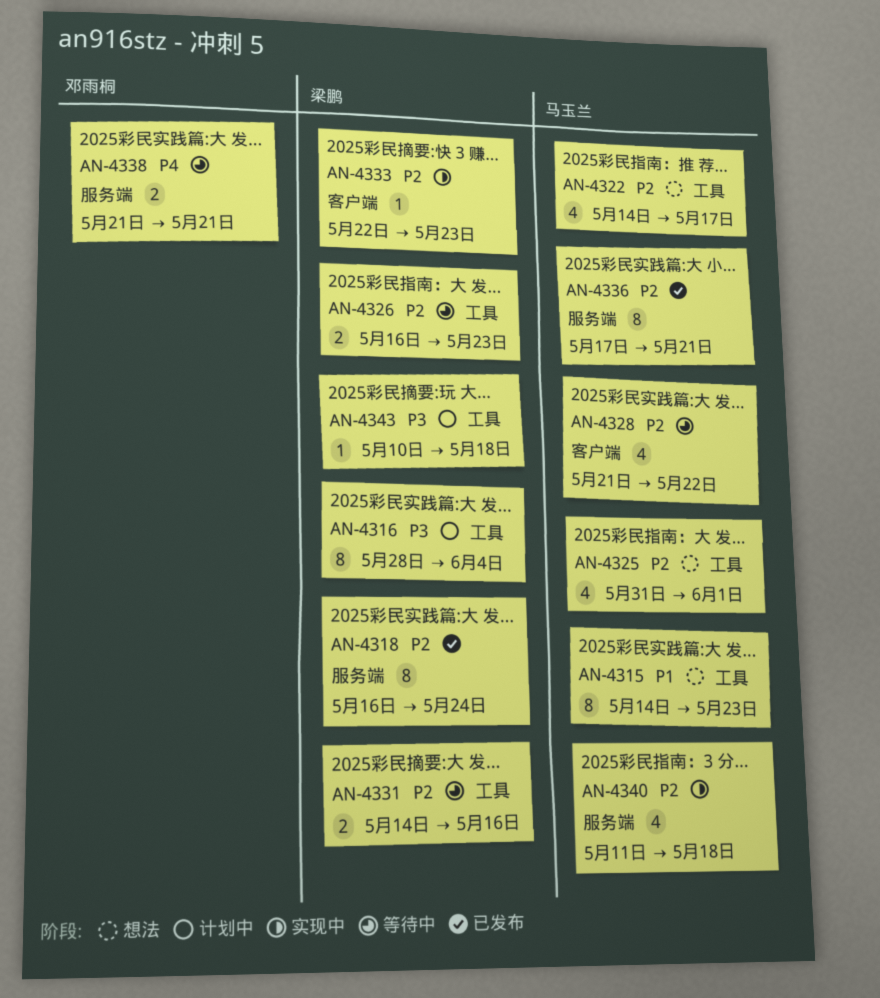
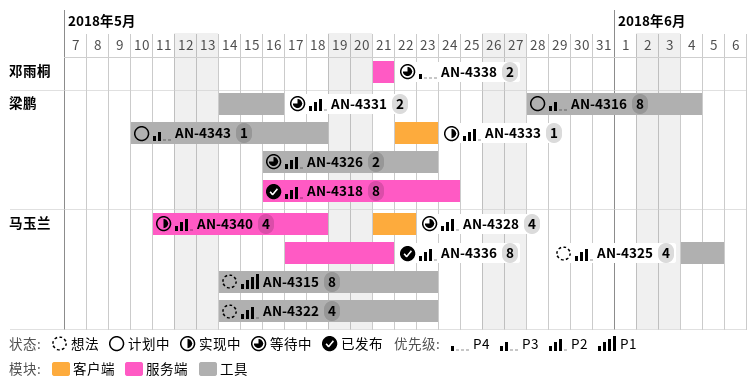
AN-4322, due: May 17 -> May 23
AN-4325, start: May 31 -> Jun 4
AN-4325, due: Jun 1 -> Jun 5

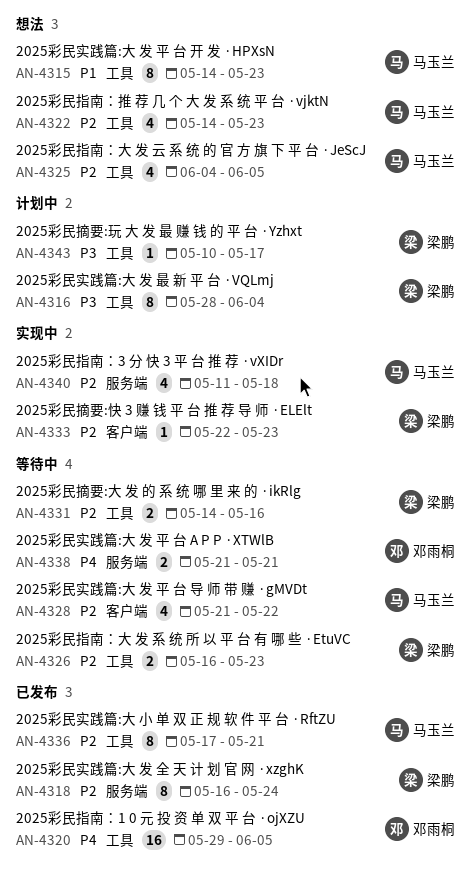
AN-4320: none -> present
AN-4336, label: 服务端 -> 工具
AN-4343, due: May 18 -> May 17

